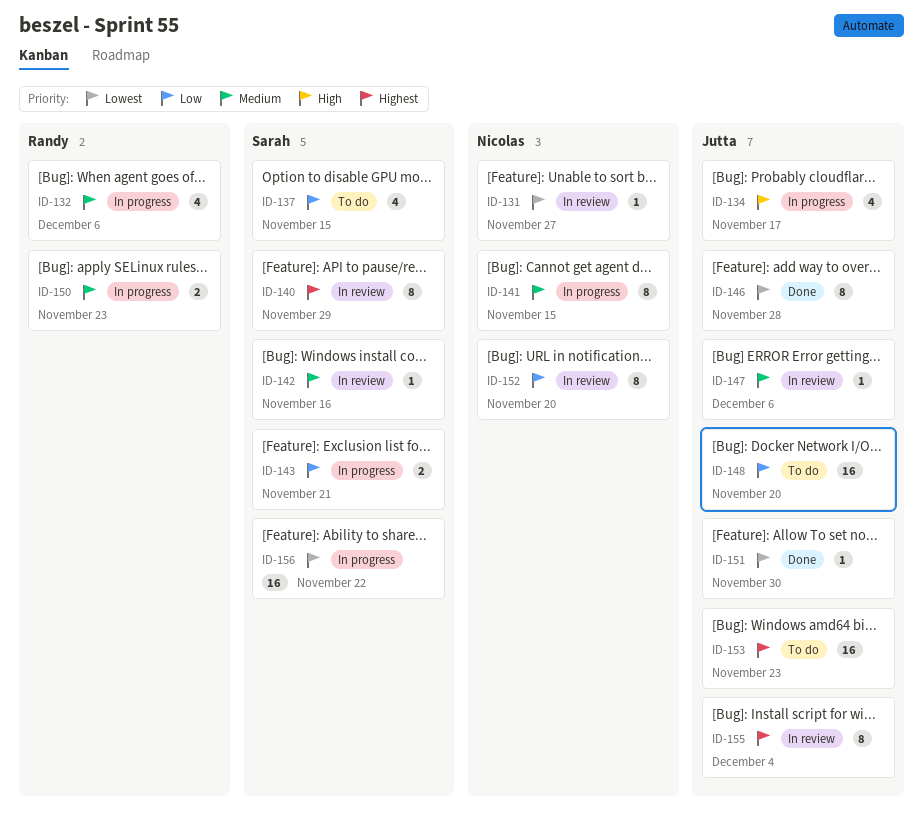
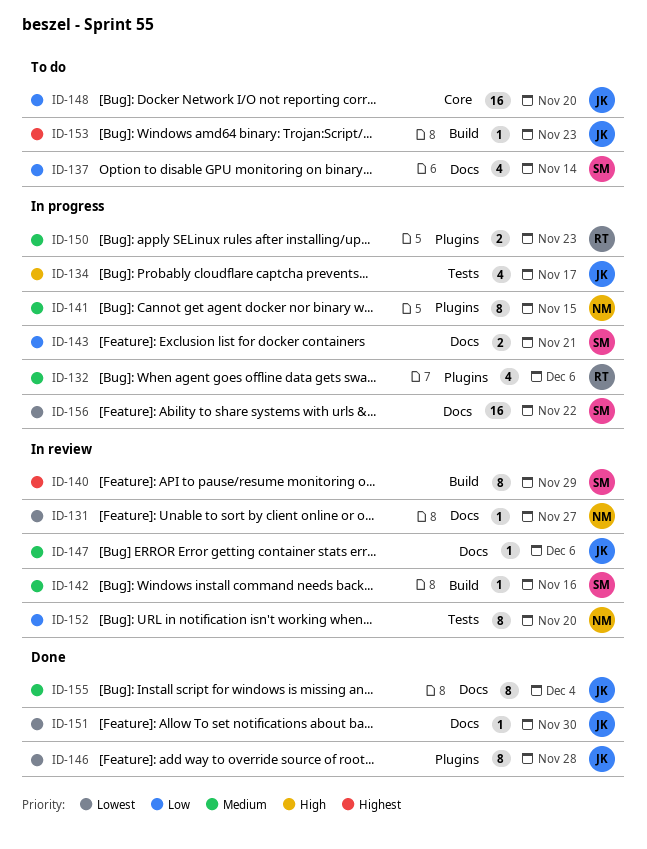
ID-137, due: Nov 15 -> Nov 14
ID-153, estimate: 16 -> 1
ID-155, status: In review -> Done
ID-155, priority: Highest -> Medium

